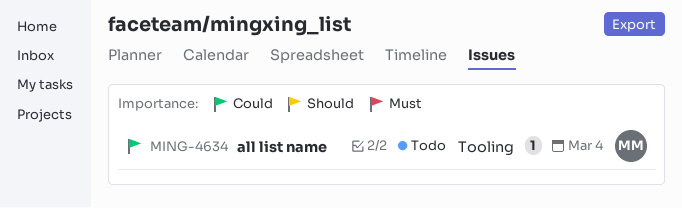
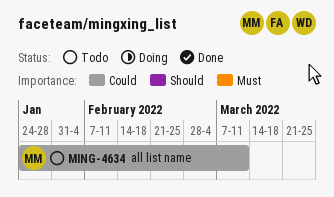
MING-4634, due: Mar 4 -> Mar 11

